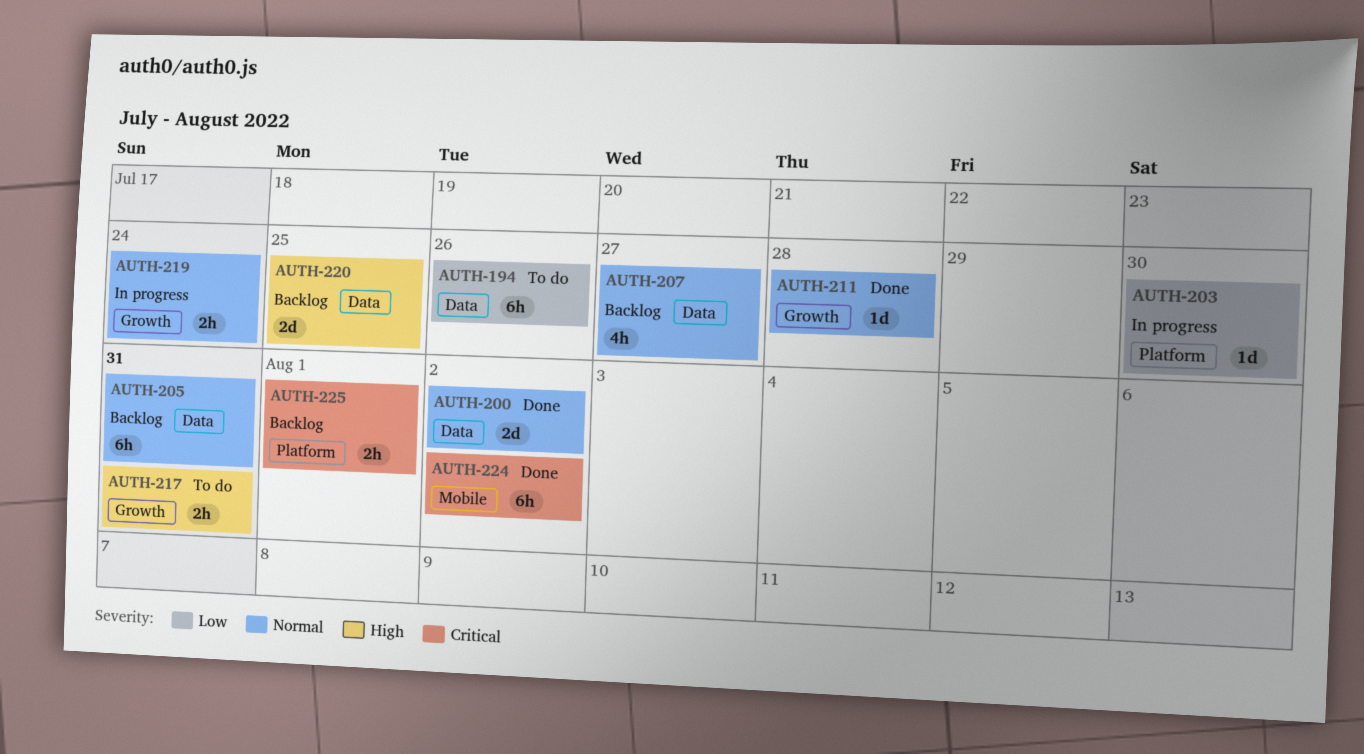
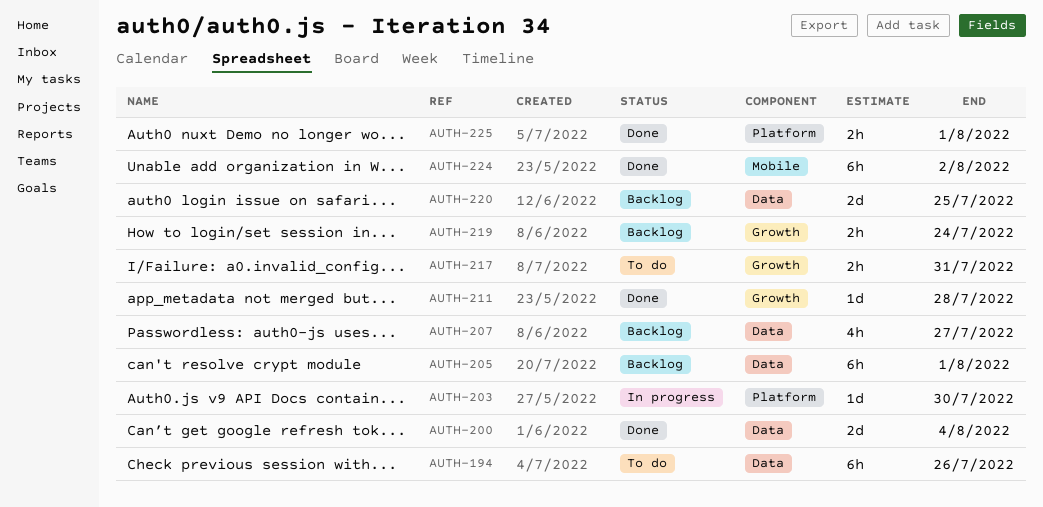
AUTH-200, due: Aug 2 -> Aug 4
AUTH-205, due: Jul 31 -> Aug 1
AUTH-219, status: In progress -> Backlog
AUTH-225, status: Backlog -> Done

